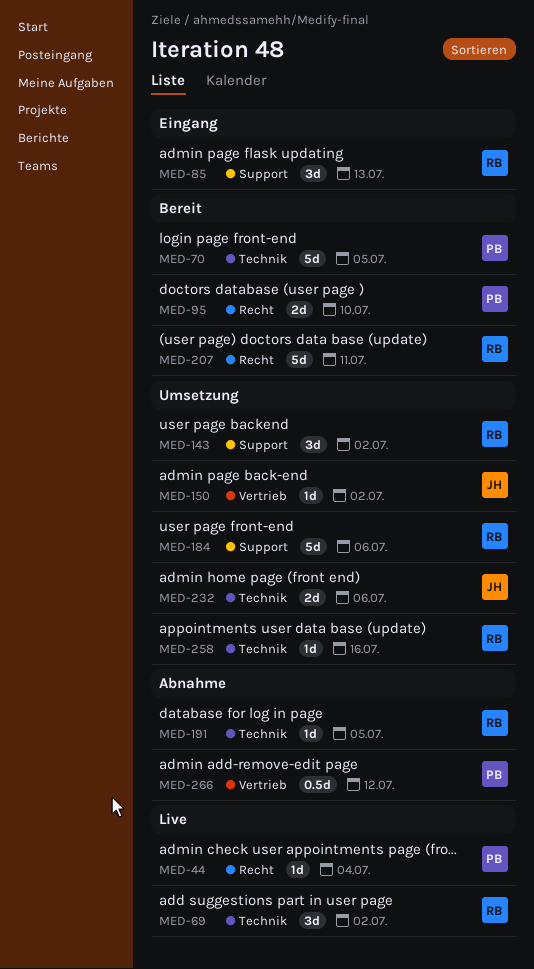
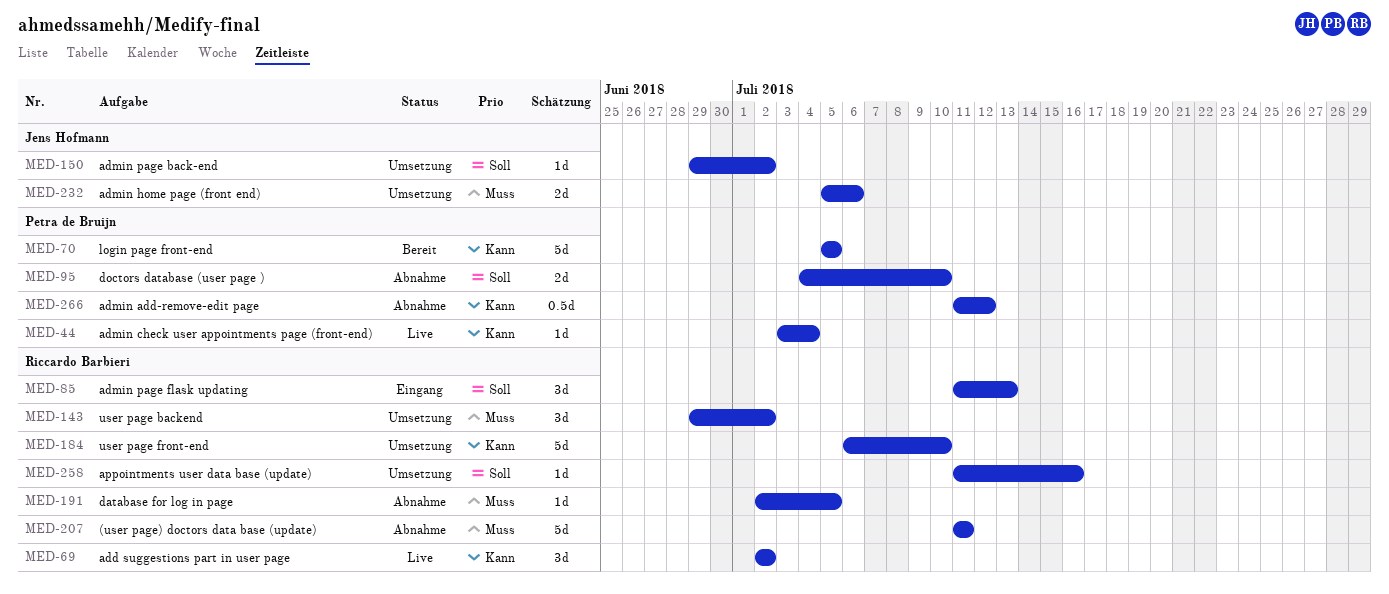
MED-95, status: Bereit -> Abnahme
MED-184, due: Jul 6 -> Jul 10
MED-207, status: Bereit -> Abnahme

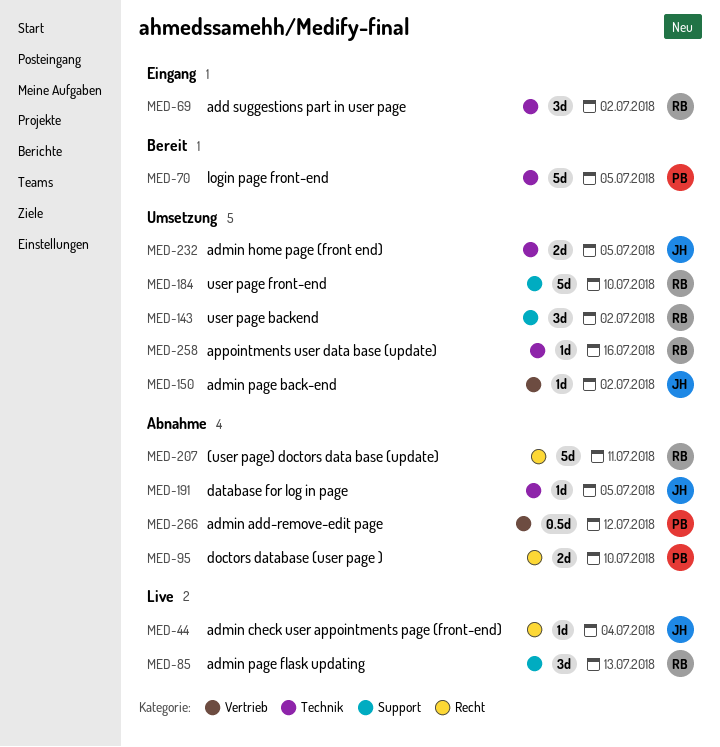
MED-44, owner: Petra de Bruijn -> Jens Hofmann
MED-69, status: Live -> Eingang
MED-85, status: Eingang -> Live
MED-191, owner: Riccardo Barbieri -> Jens Hofmann
MED-232, due: Jul 6 -> Jul 5

